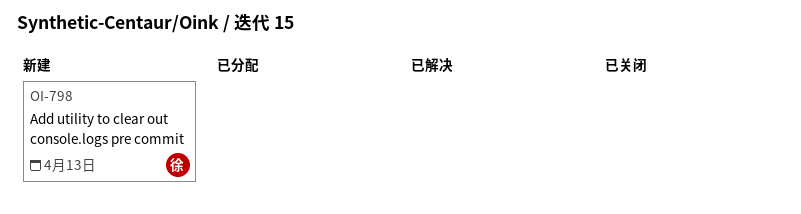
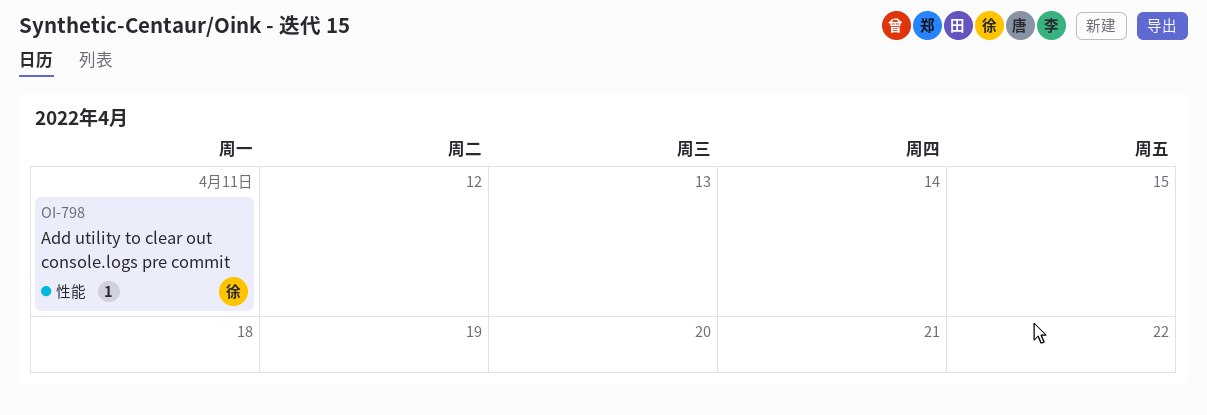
OI-798, due: Apr 13 -> Apr 11

